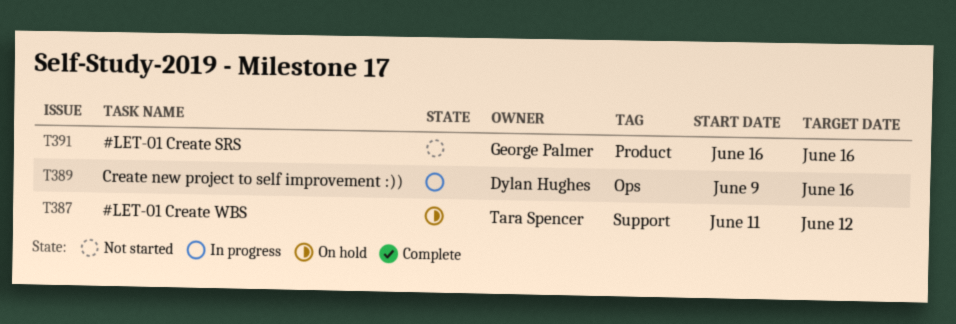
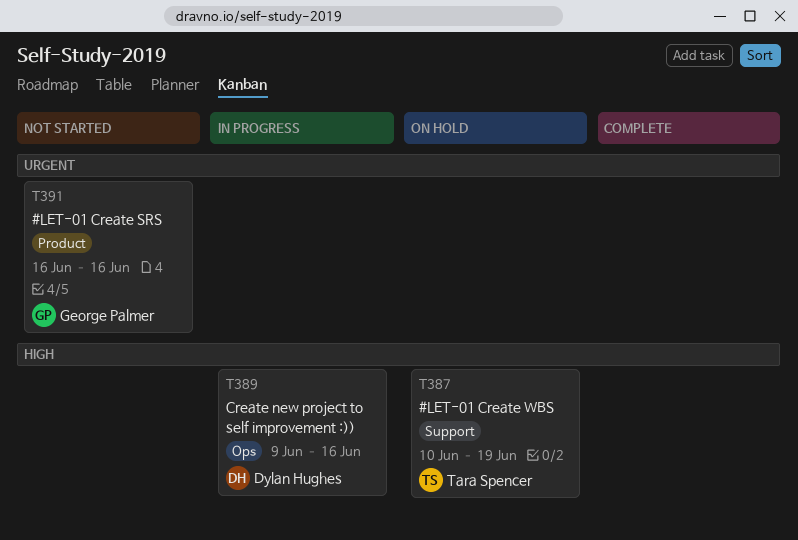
T387, start: Jun 11 -> Jun 10
T387, due: Jun 12 -> Jun 19

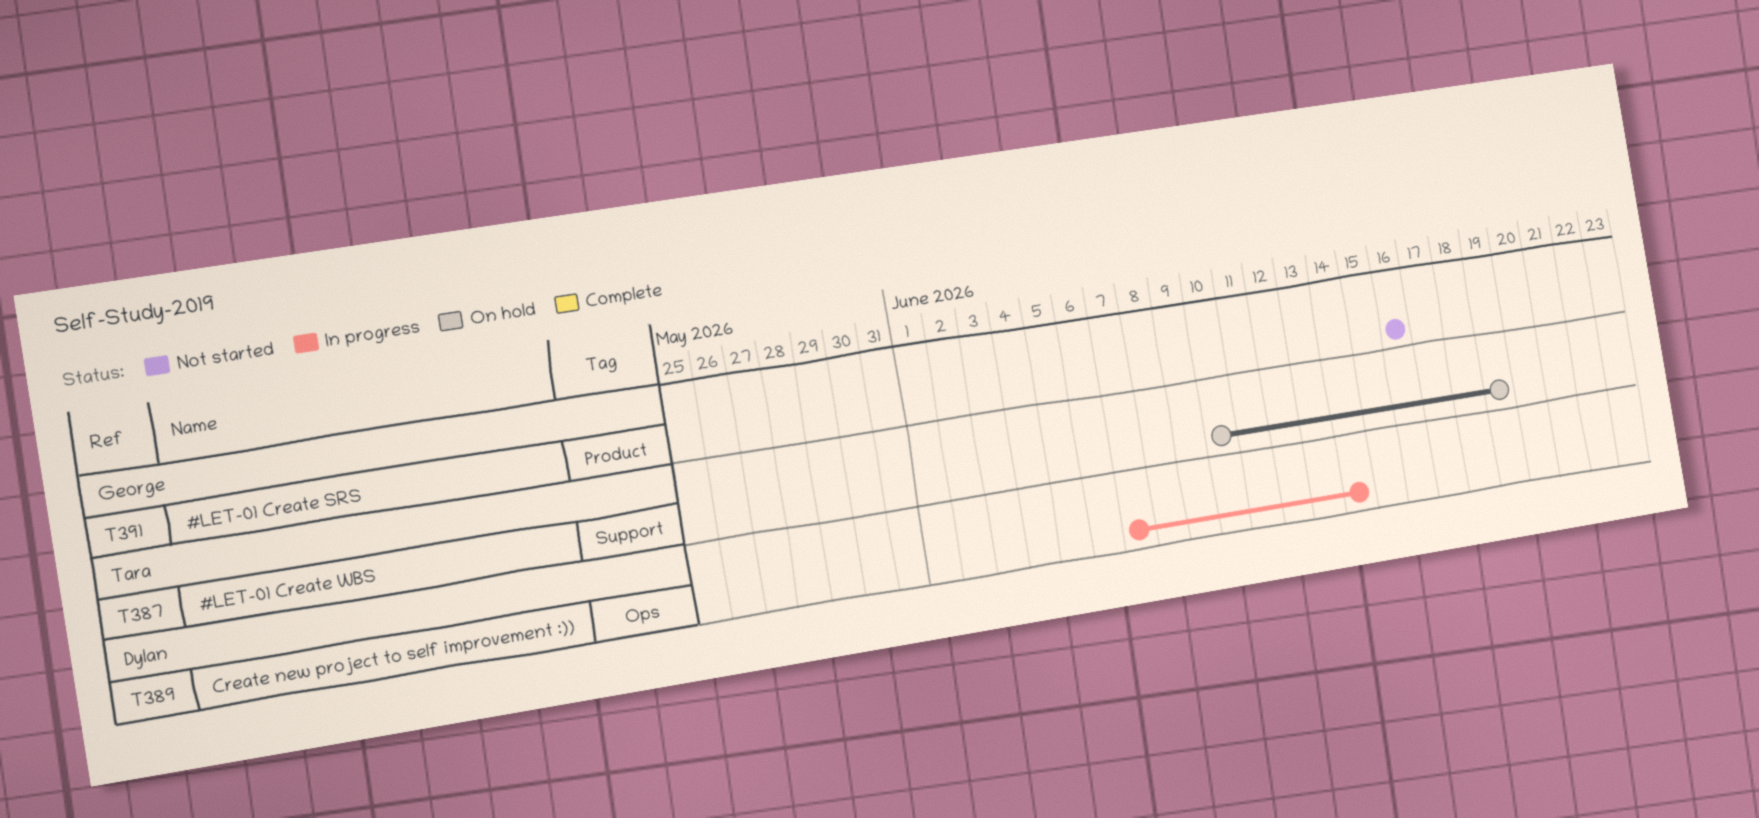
T389, start: Jun 9 -> Jun 7
T389, due: Jun 16 -> Jun 14

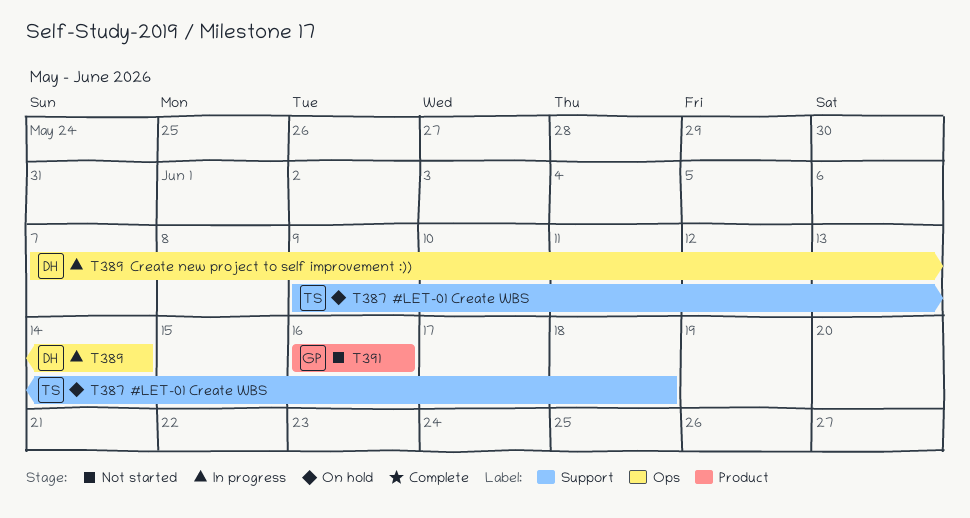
T387, start: Jun 10 -> Jun 9
T387, due: Jun 19 -> Jun 18

